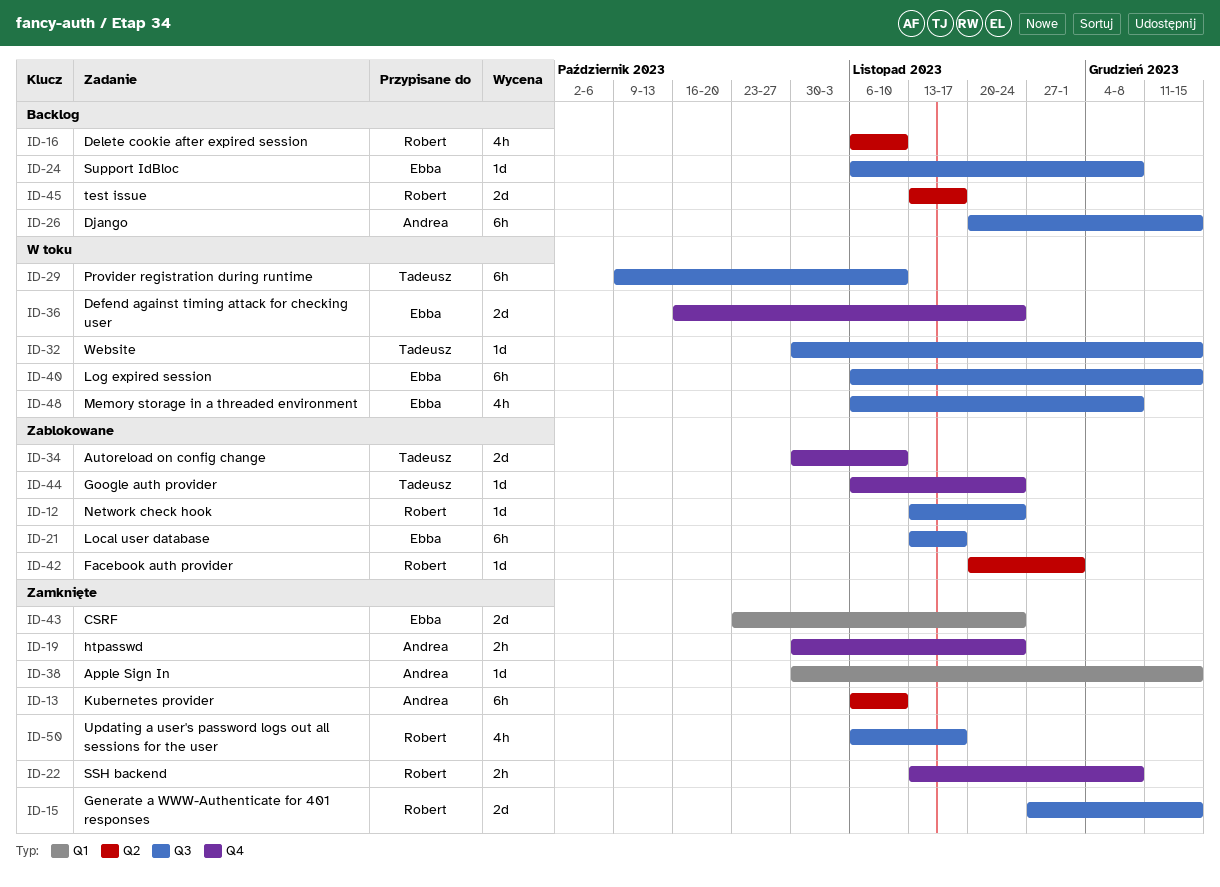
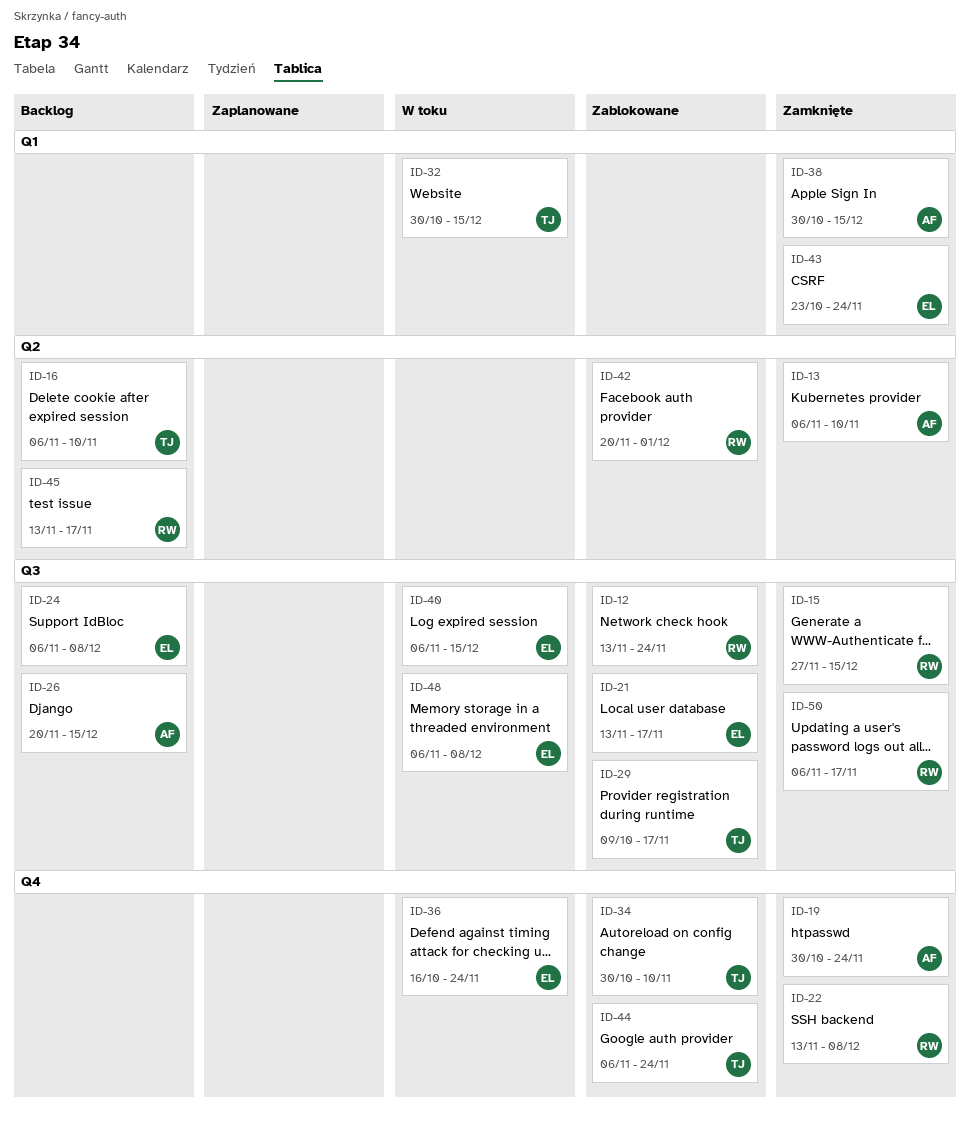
ID-16, owner: Robert -> Tadeusz
ID-29, status: W toku -> Zablokowane
ID-29, due: Nov 10 -> Nov 17
ID-32, label: Q3 -> Q1

